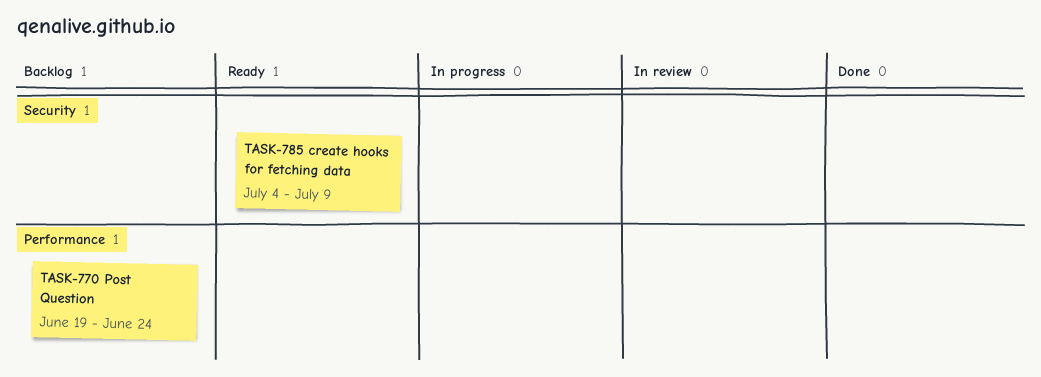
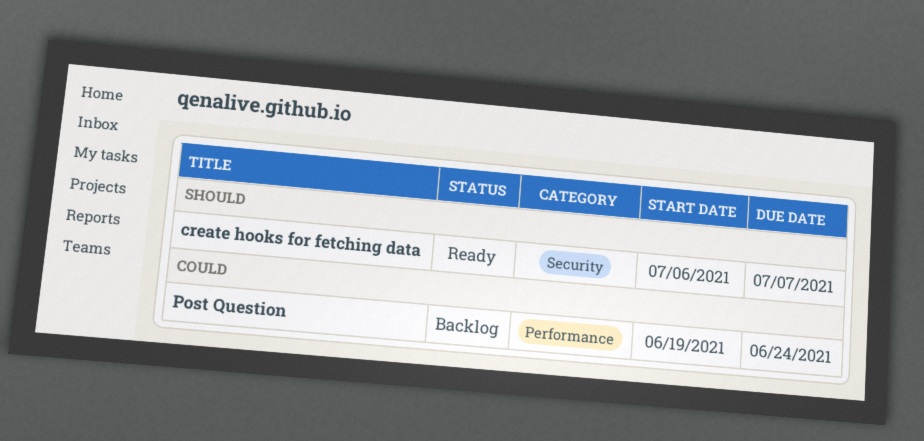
create hooks for fetching data, start: Jul 4 -> Jul 6
create hooks for fetching data, due: Jul 9 -> Jul 7

